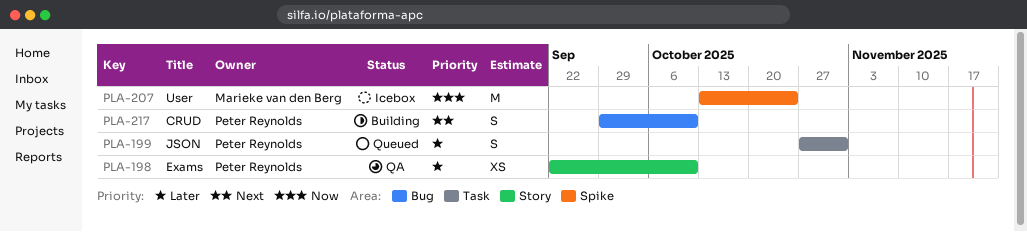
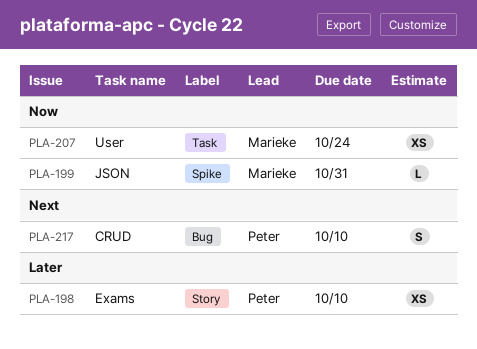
PLA-199, owner: Peter Reynolds -> Marieke van den Berg
PLA-199, priority: Later -> Now
PLA-199, label: Task -> Spike
PLA-199, estimate: S -> L
PLA-207, label: Spike -> Task
PLA-207, estimate: M -> XS

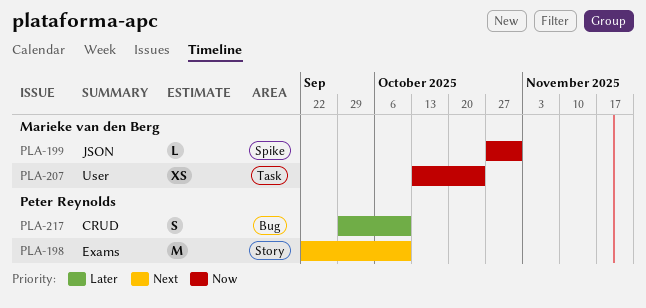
PLA-198, priority: Later -> Next
PLA-198, estimate: XS -> M
PLA-217, priority: Next -> Later

